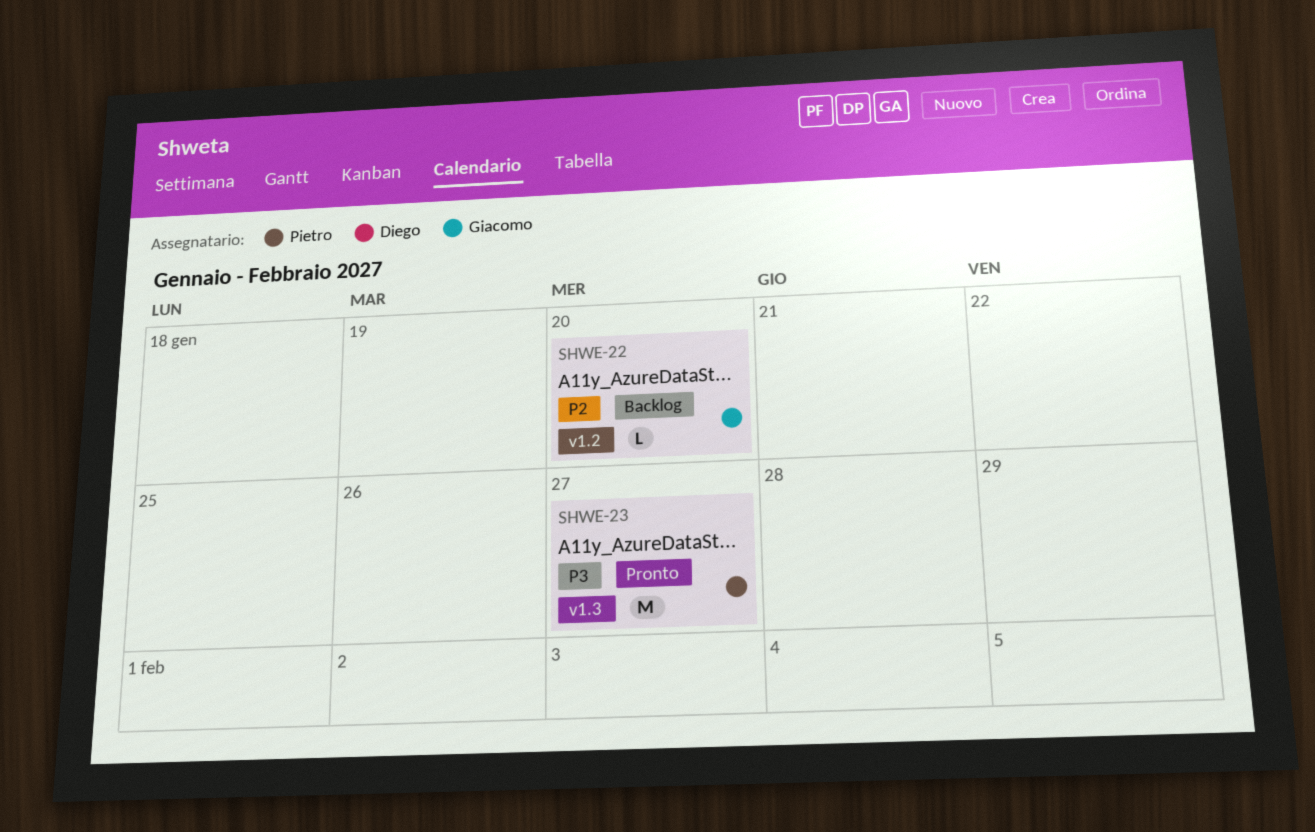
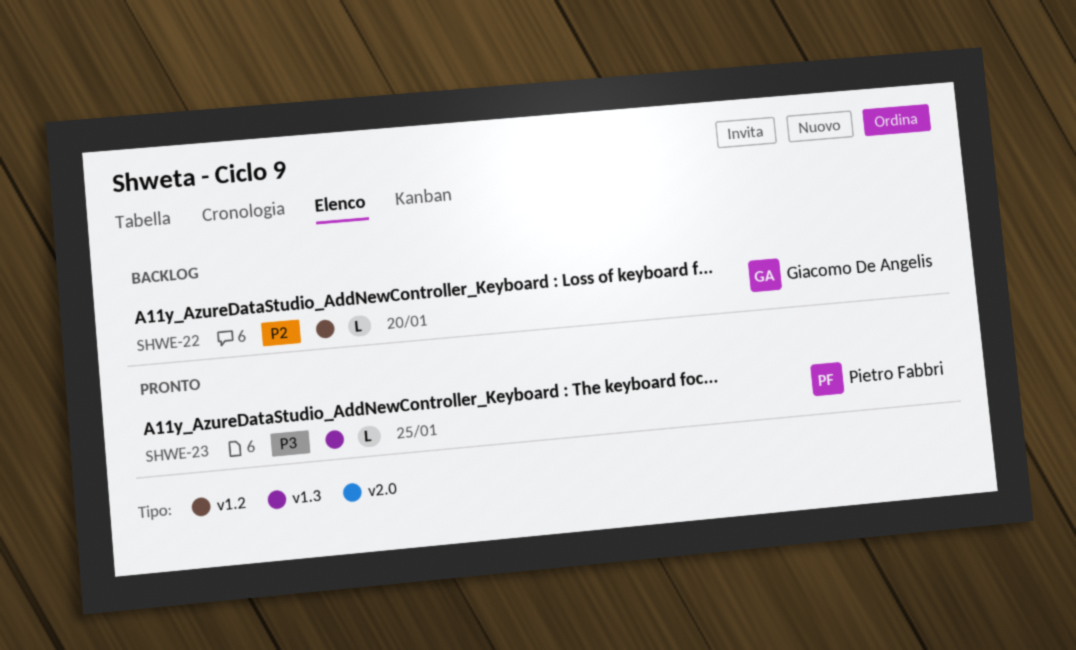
SHWE-23, estimate: M -> L
SHWE-23, due: Jan 27 -> Jan 25

